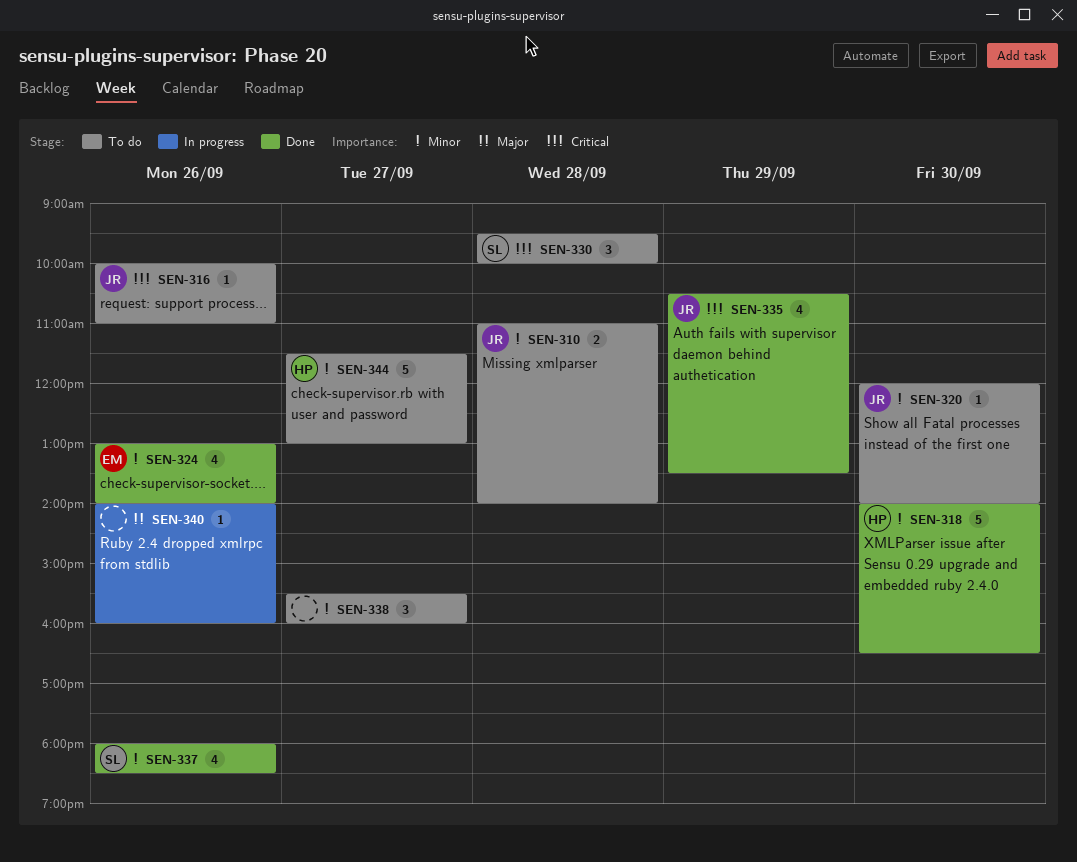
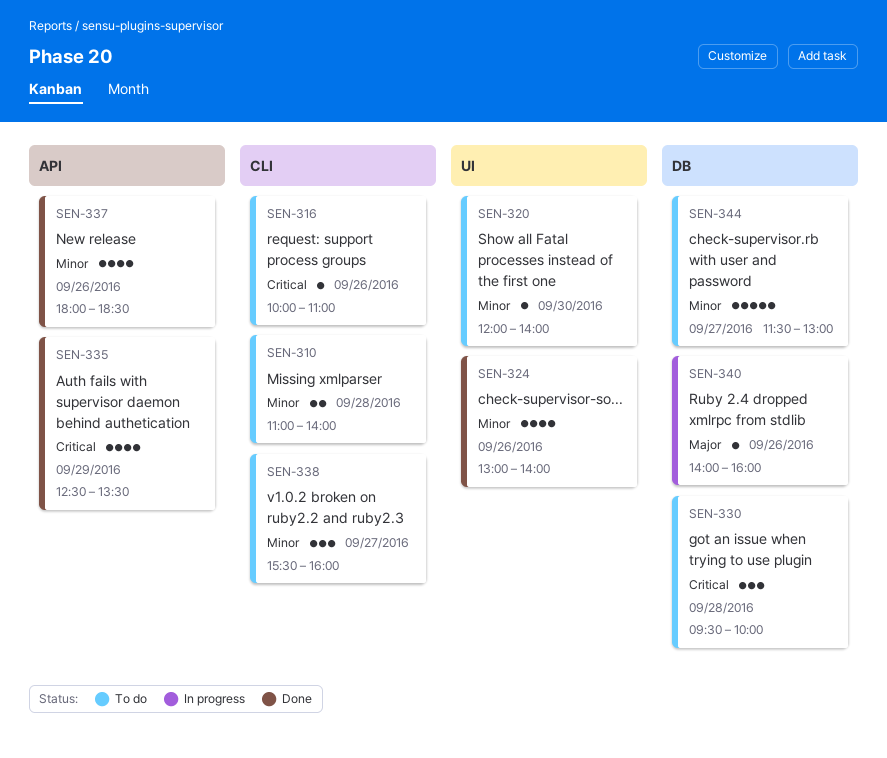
SEN-318: present -> none
SEN-335, begins: 10:30 -> 12:30

